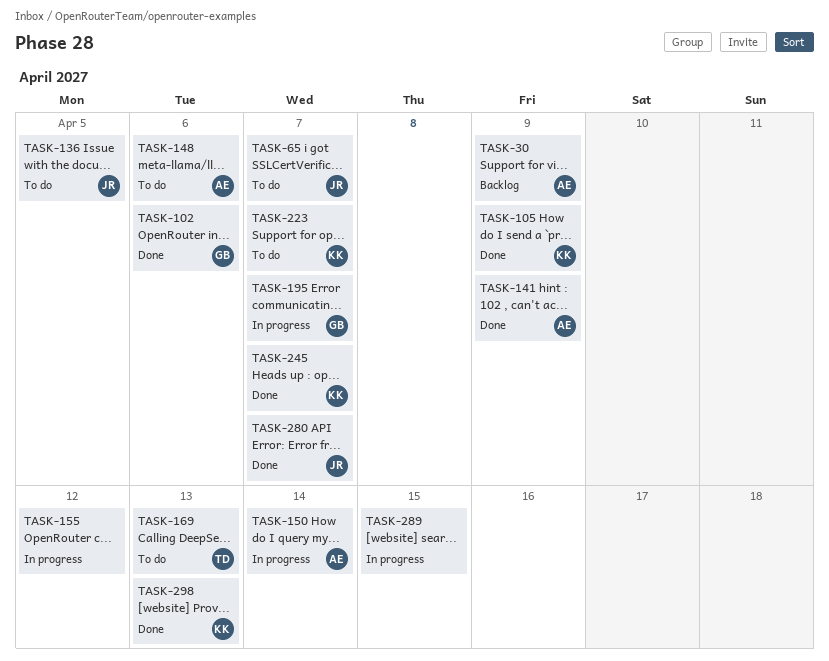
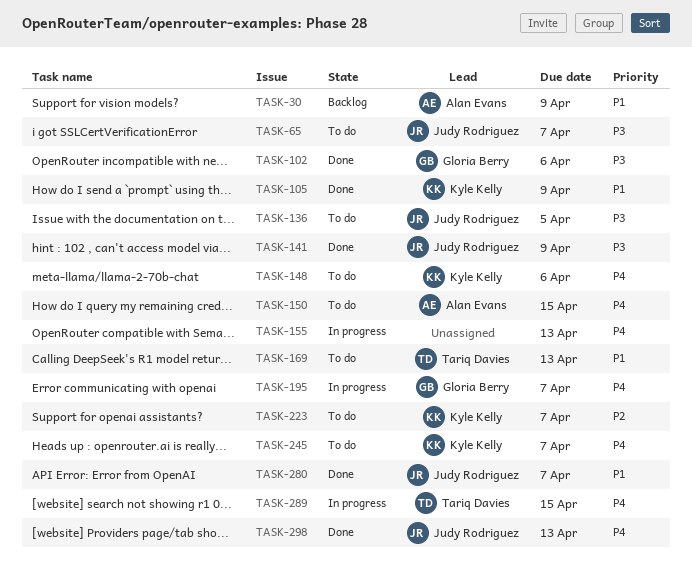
TASK-141, owner: Alan Evans -> Judy Rodriguez
TASK-148, owner: Alan Evans -> Kyle Kelly
TASK-150, status: In progress -> To do
TASK-150, due: Apr 14 -> Apr 15
TASK-155, due: Apr 12 -> Apr 13
TASK-245, status: Done -> To do
TASK-289, owner: none -> Tariq Davies
TASK-298, owner: Kyle Kelly -> Judy Rodriguez

